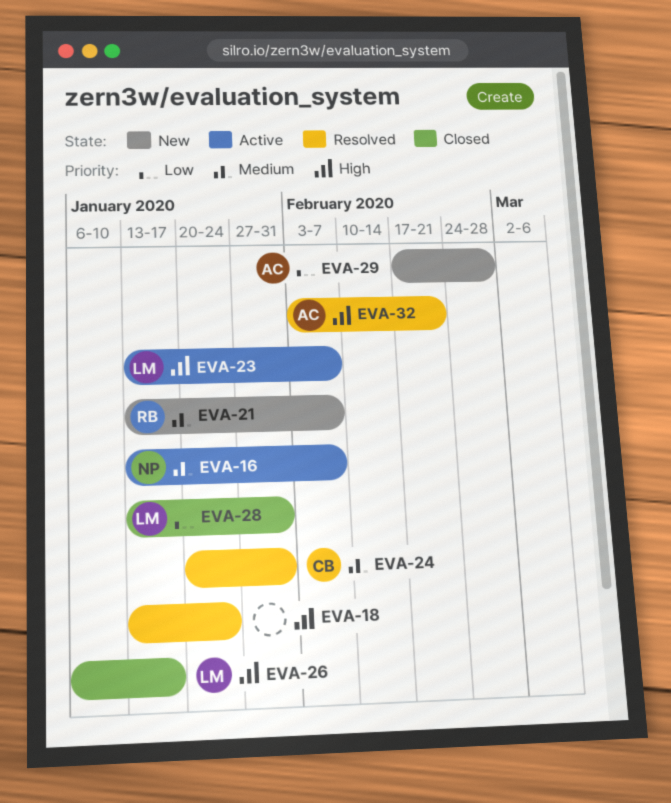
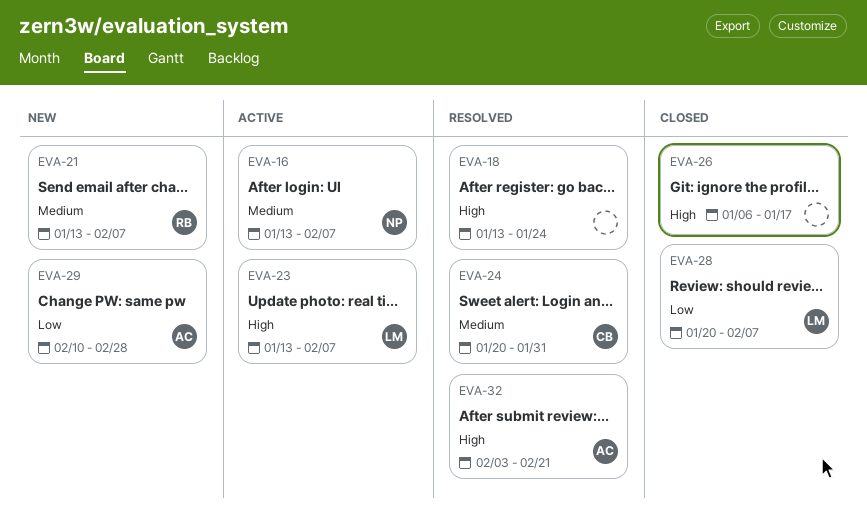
EVA-26, owner: LM -> none
EVA-28, start: Jan 13 -> Jan 20
EVA-28, due: Jan 31 -> Feb 7
EVA-29, start: Feb 17 -> Feb 10

